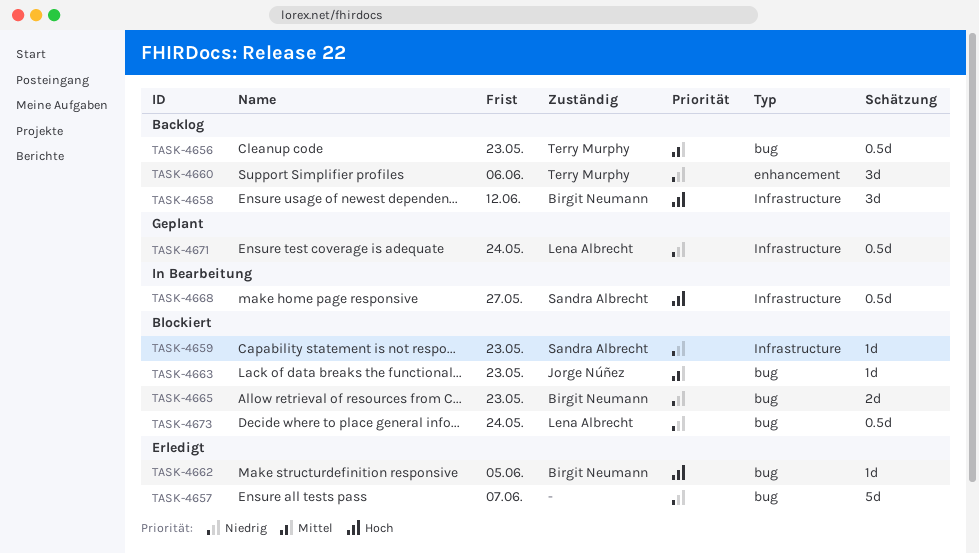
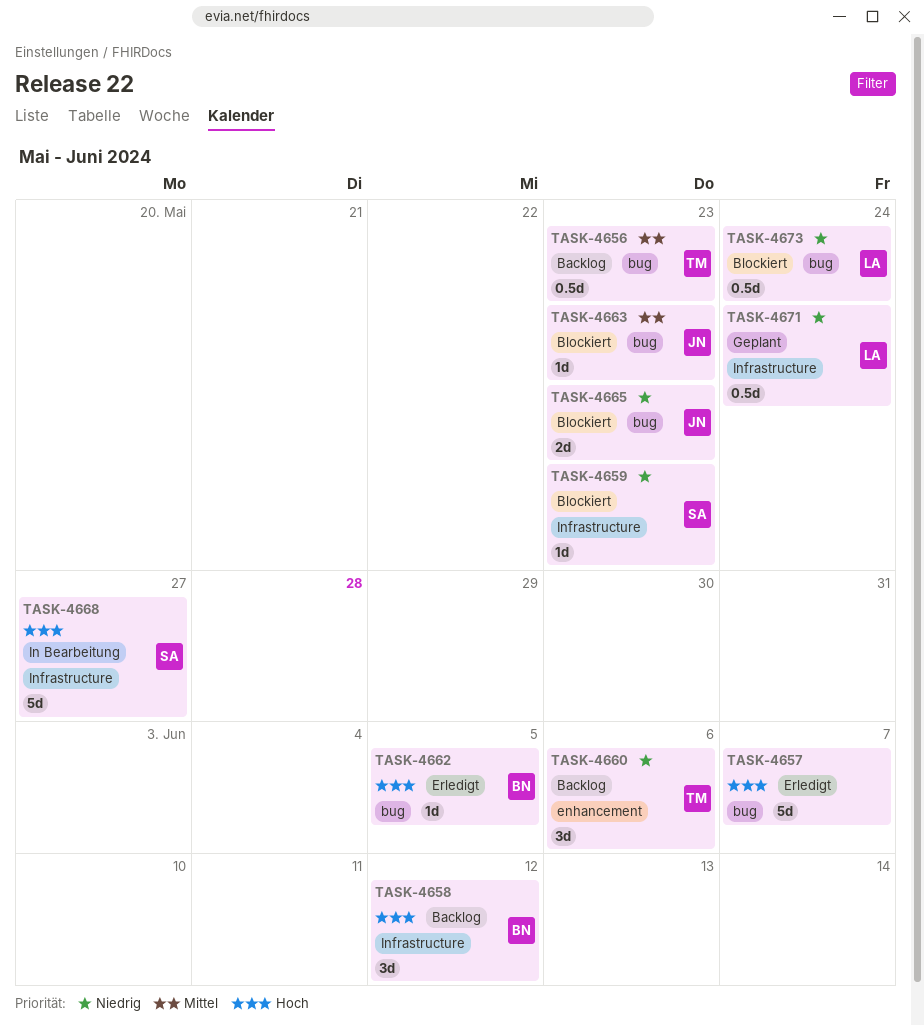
TASK-4657, priority: Niedrig -> Hoch
TASK-4665, owner: Birgit Neumann -> Jorge Núñez
TASK-4668, estimate: 0.5d -> 5d

